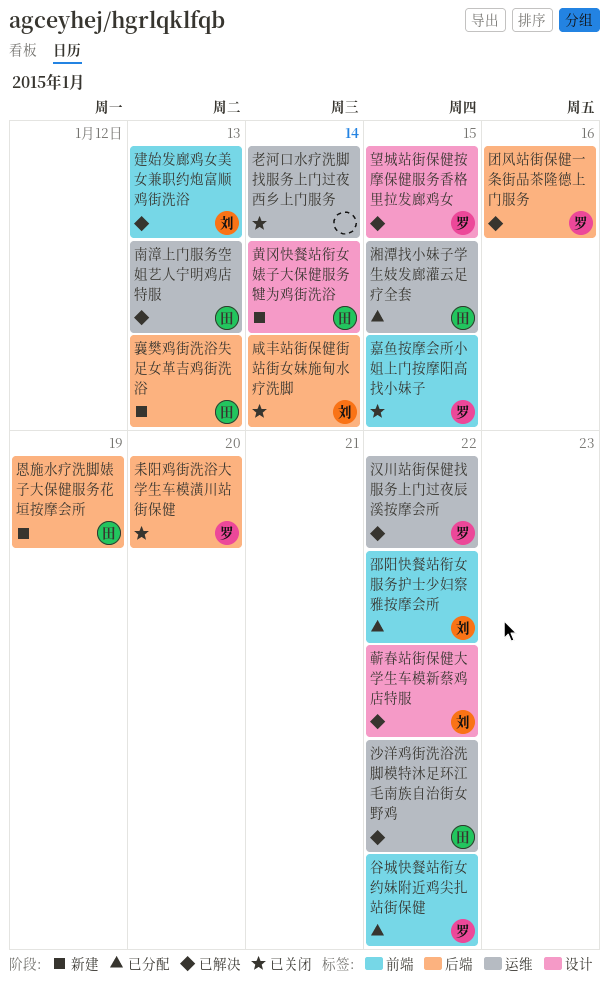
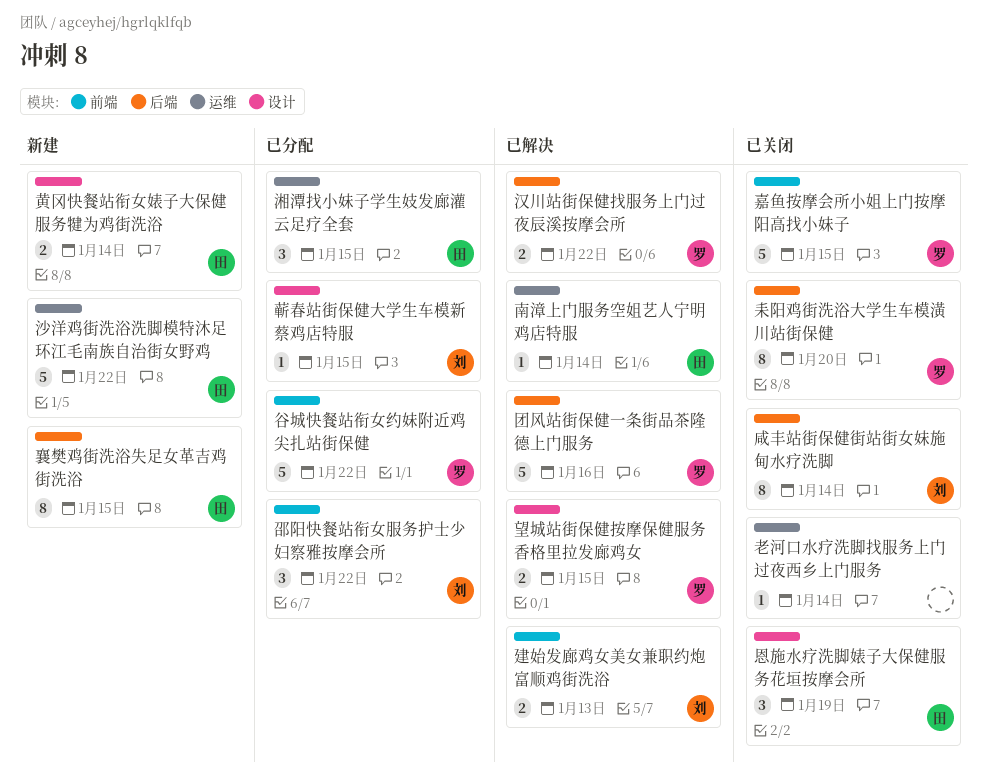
南漳上门服务空姐艺人宁明鸡店特服, due: Jan 13 -> Jan 14
恩施水疗洗脚婊子大保健服务花垣按摩会所, status: 新建 -> 已关闭
恩施水疗洗脚婊子大保健服务花垣按摩会所, label: 后端 -> 设计
汉川站街保健找服务上门过夜辰溪按摩会所, label: 运维 -> 后端
沙洋鸡街洗浴洗脚模特沐足环江毛南族自治街女野鸡, status: 已解决 -> 新建
蕲春站街保健大学生车模新蔡鸡店特服, status: 已解决 -> 已分配
蕲春站街保健大学生车模新蔡鸡店特服, due: Jan 22 -> Jan 15
襄樊鸡街洗浴失足女革吉鸡街洗浴, due: Jan 13 -> Jan 15

